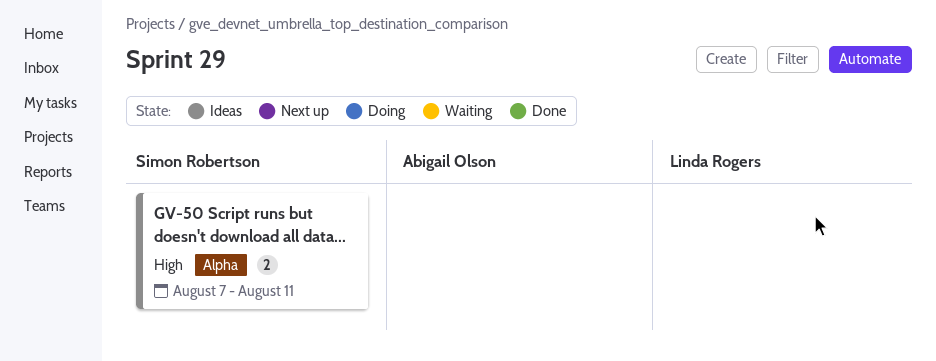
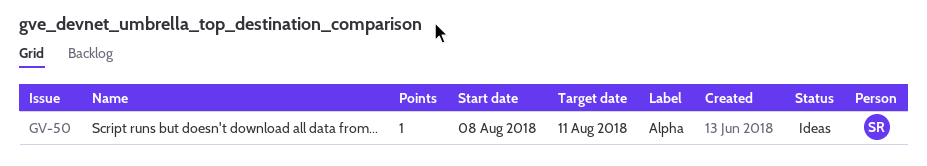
GV-50, estimate: 2 -> 1
GV-50, start: Aug 7 -> Aug 8

